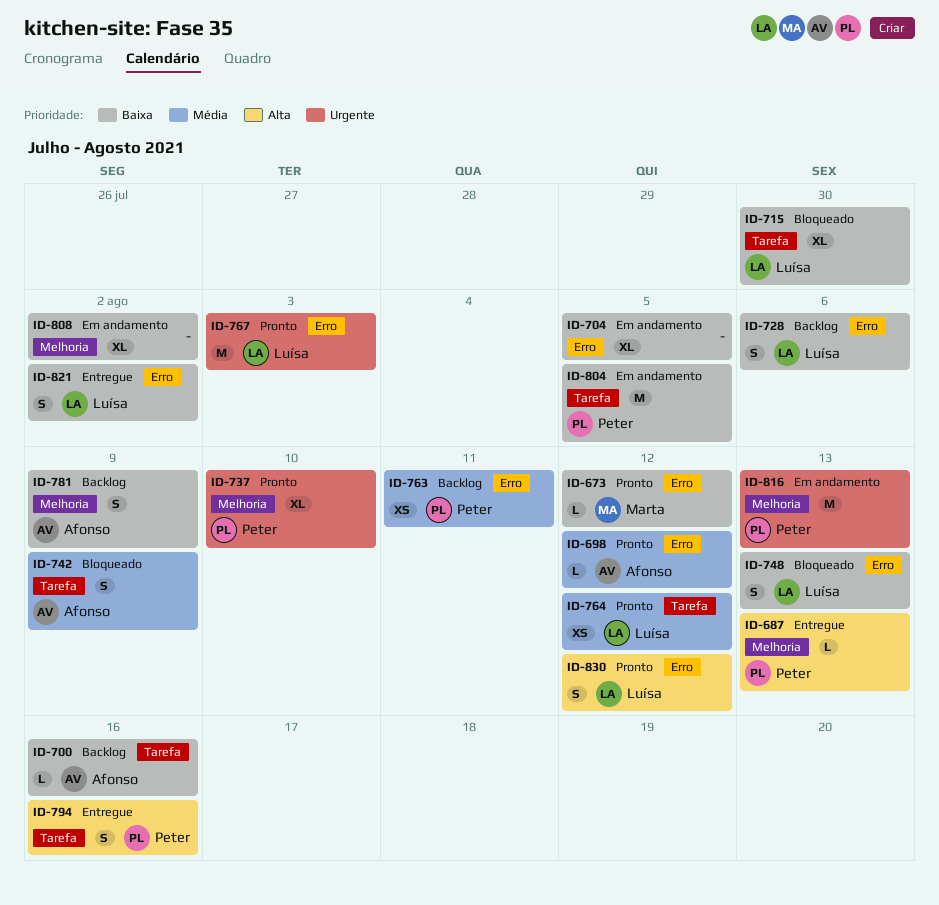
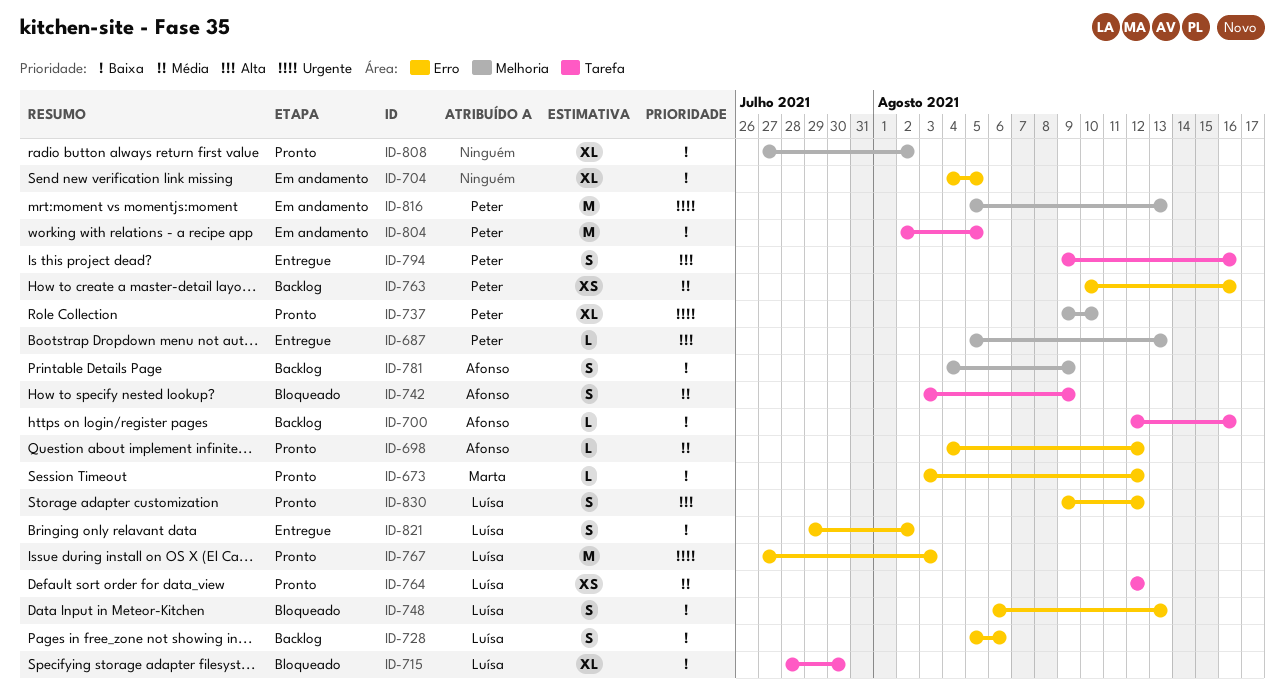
ID-763, due: Aug 11 -> Aug 16
ID-808, status: Em andamento -> Pronto

